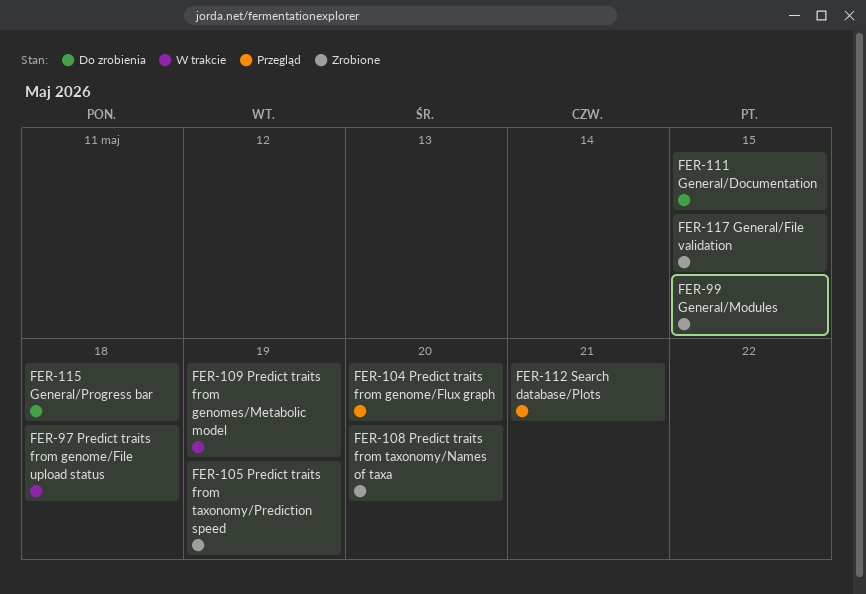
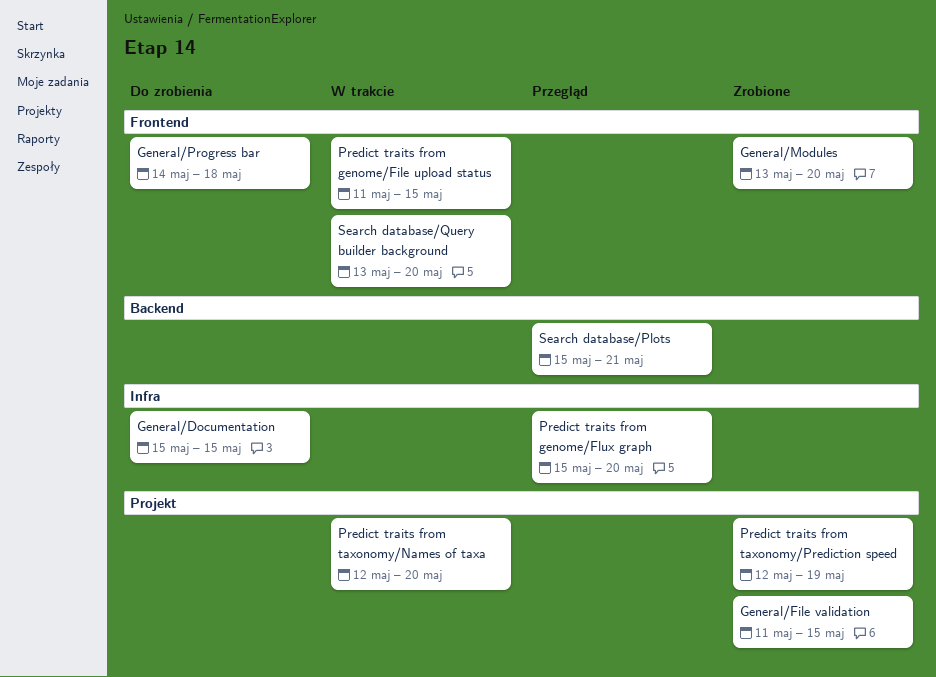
General/Modules, due: May 15 -> May 20
Predict traits from genome/File upload status, due: May 18 -> May 15
Predict traits from genomes/Metabolic model: present -> none
Predict traits from taxonomy/Names of taxa, status: Zrobione -> W trakcie
Search database/Query builder background: none -> present

